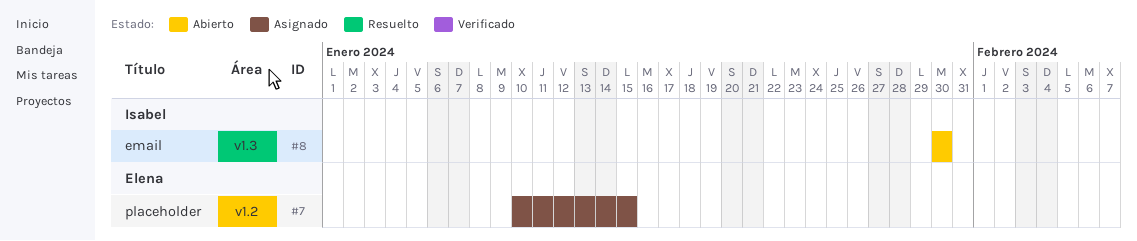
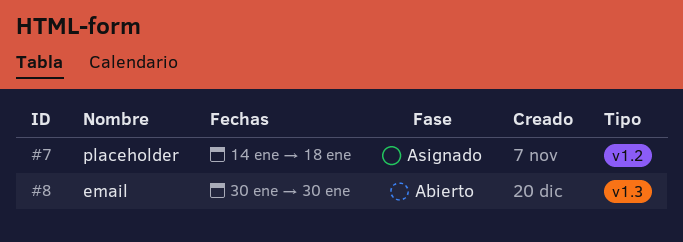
#7, start: Jan 10 -> Jan 14
#7, due: Jan 15 -> Jan 18

